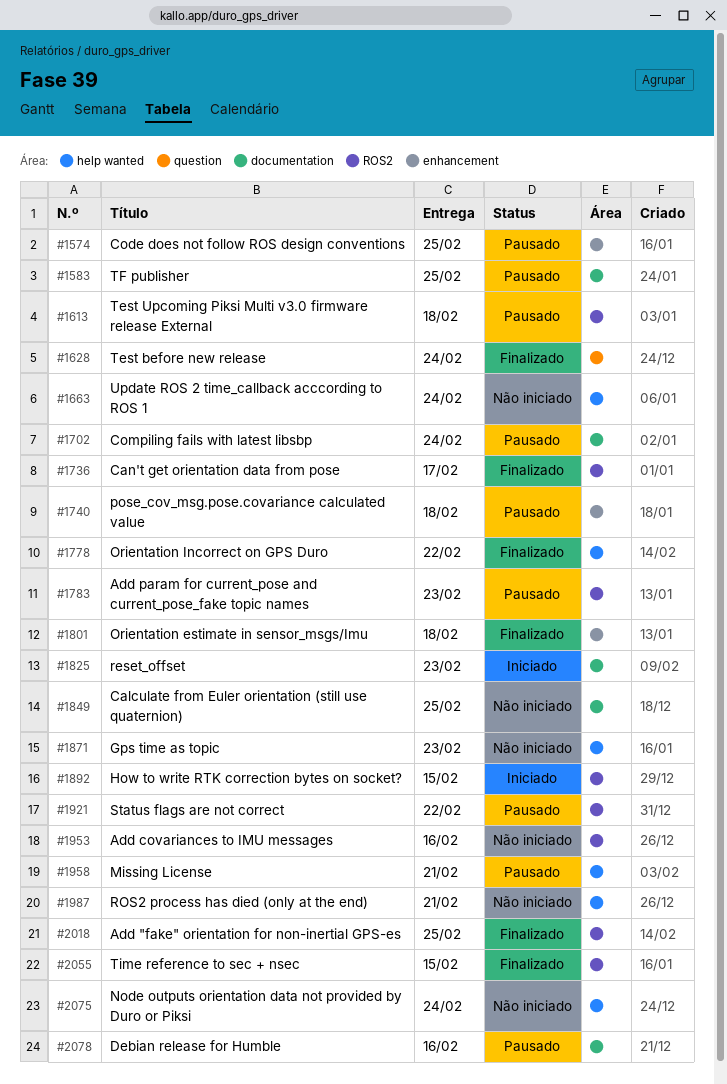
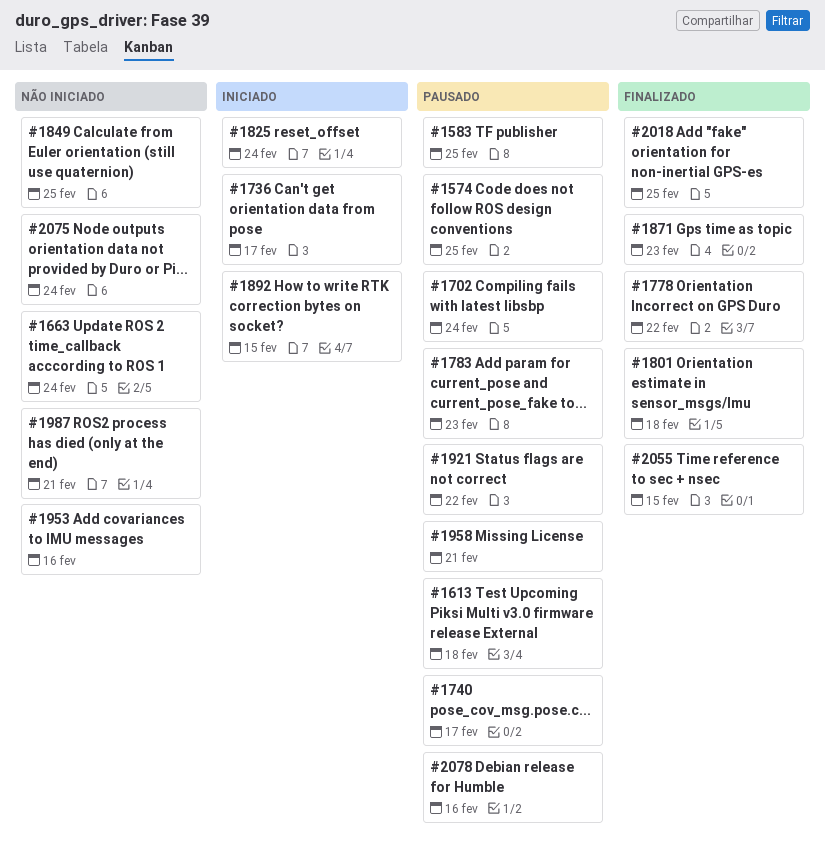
#1628: present -> none
#1736, status: Finalizado -> Iniciado
#1740, due: Feb 18 -> Feb 17
#1825, due: Feb 23 -> Feb 24
#1871, status: Não iniciado -> Finalizado

